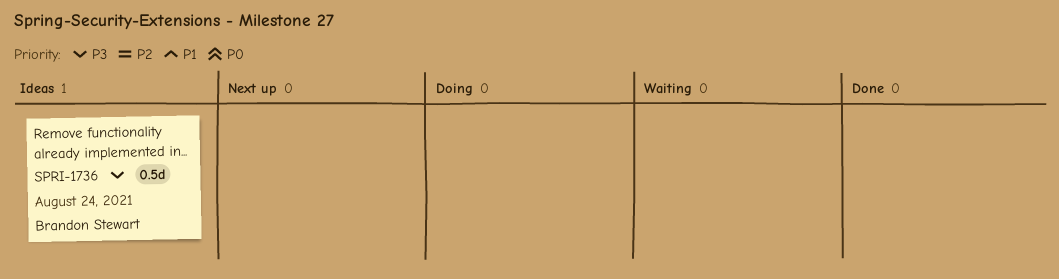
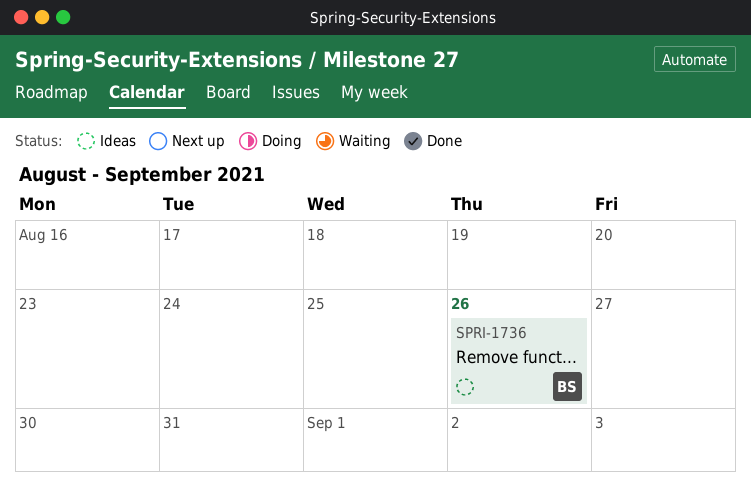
SPRI-1736, due: Aug 24 -> Aug 26

